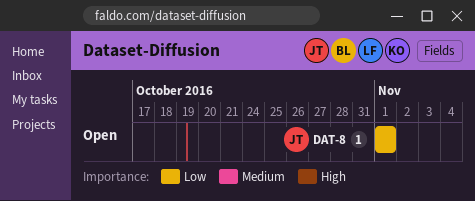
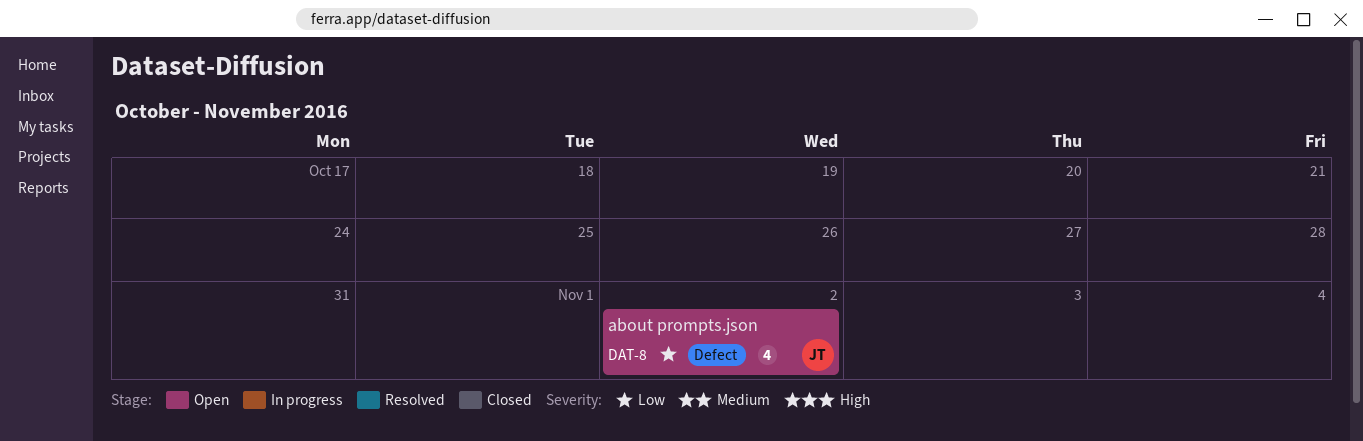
DAT-8, estimate: 1 -> 4
DAT-8, due: Nov 1 -> Nov 2

